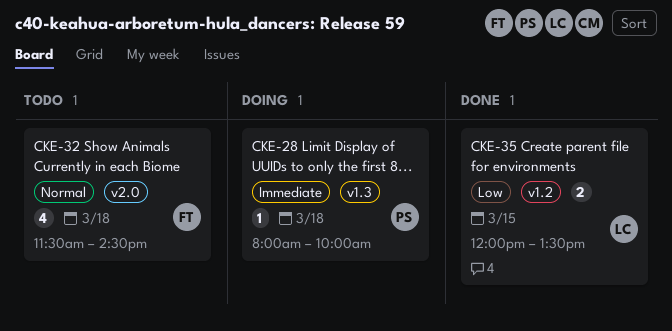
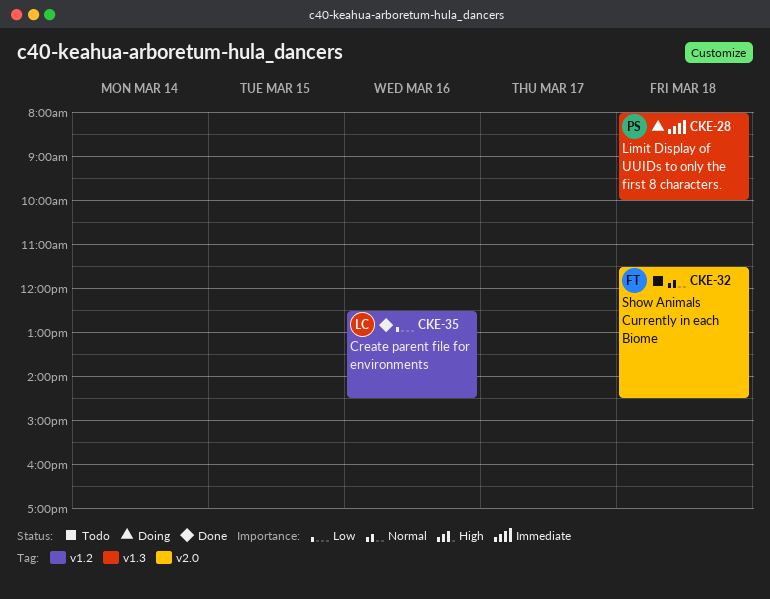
CKE-35, day: Mar 15 -> Mar 16
CKE-35, begins: 12:00 -> 12:30
CKE-35, ends: 13:30 -> 14:30

